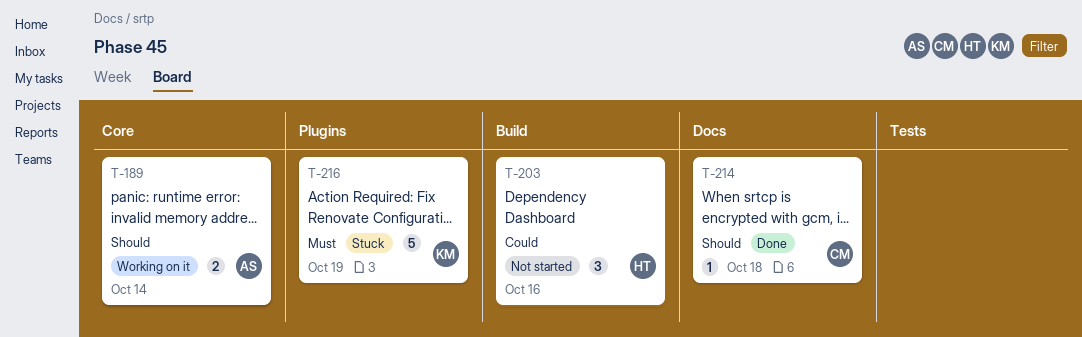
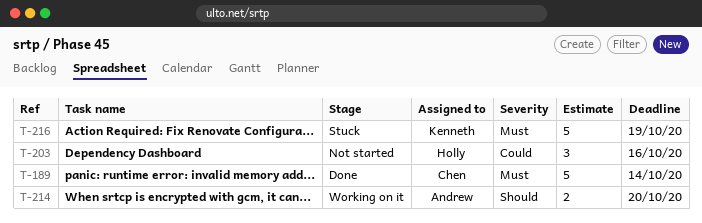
T-189, status: Working on it -> Done
T-189, owner: Andrew -> Chen
T-189, priority: Should -> Must
T-189, estimate: 2 -> 5
T-214, status: Done -> Working on it
T-214, owner: Chen -> Andrew
T-214, estimate: 1 -> 2
T-214, due: Oct 18 -> Oct 20

